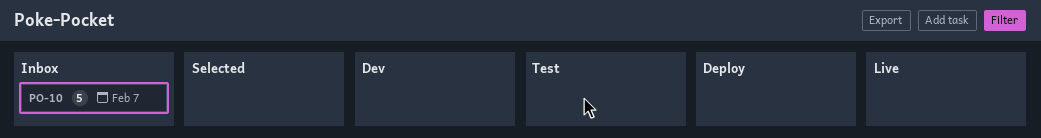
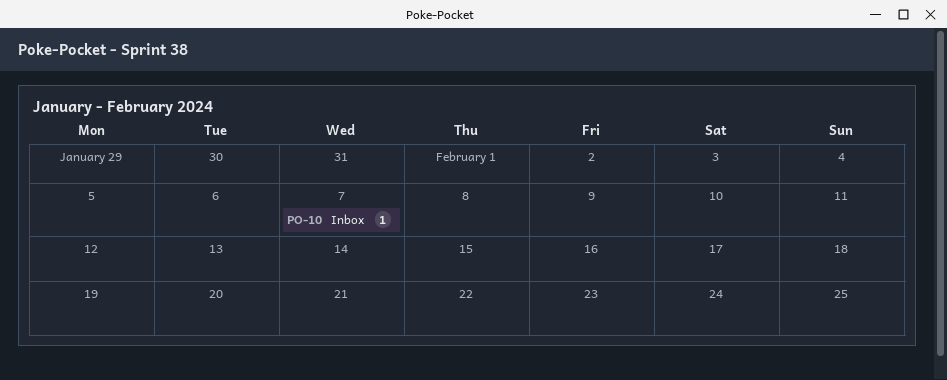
PO-10, estimate: 5 -> 1

